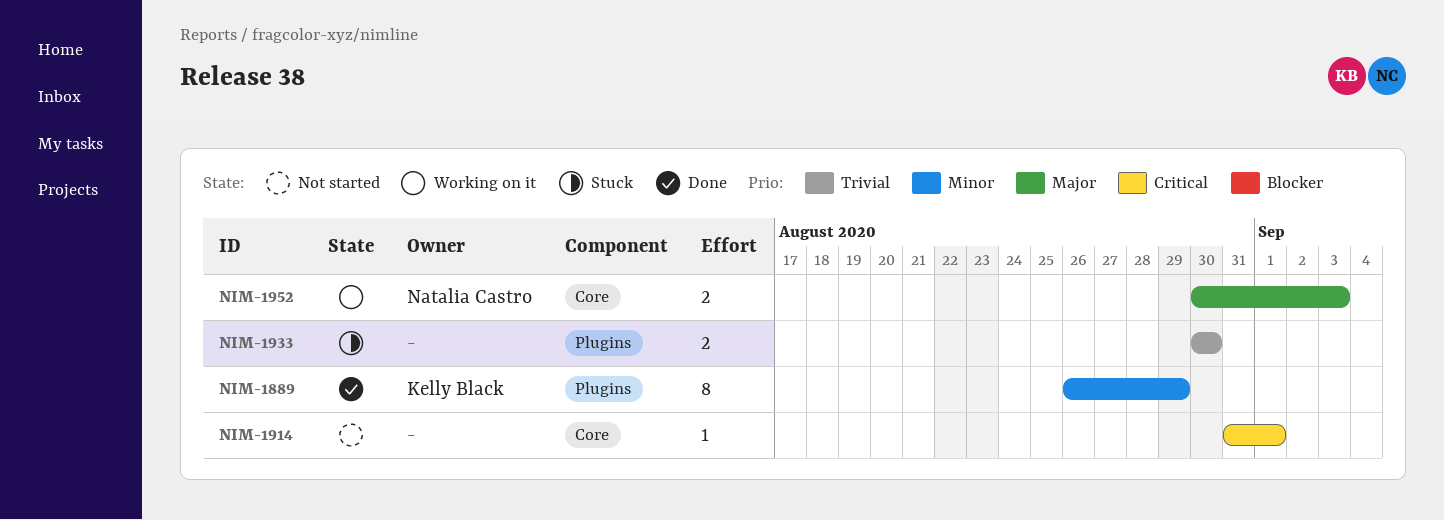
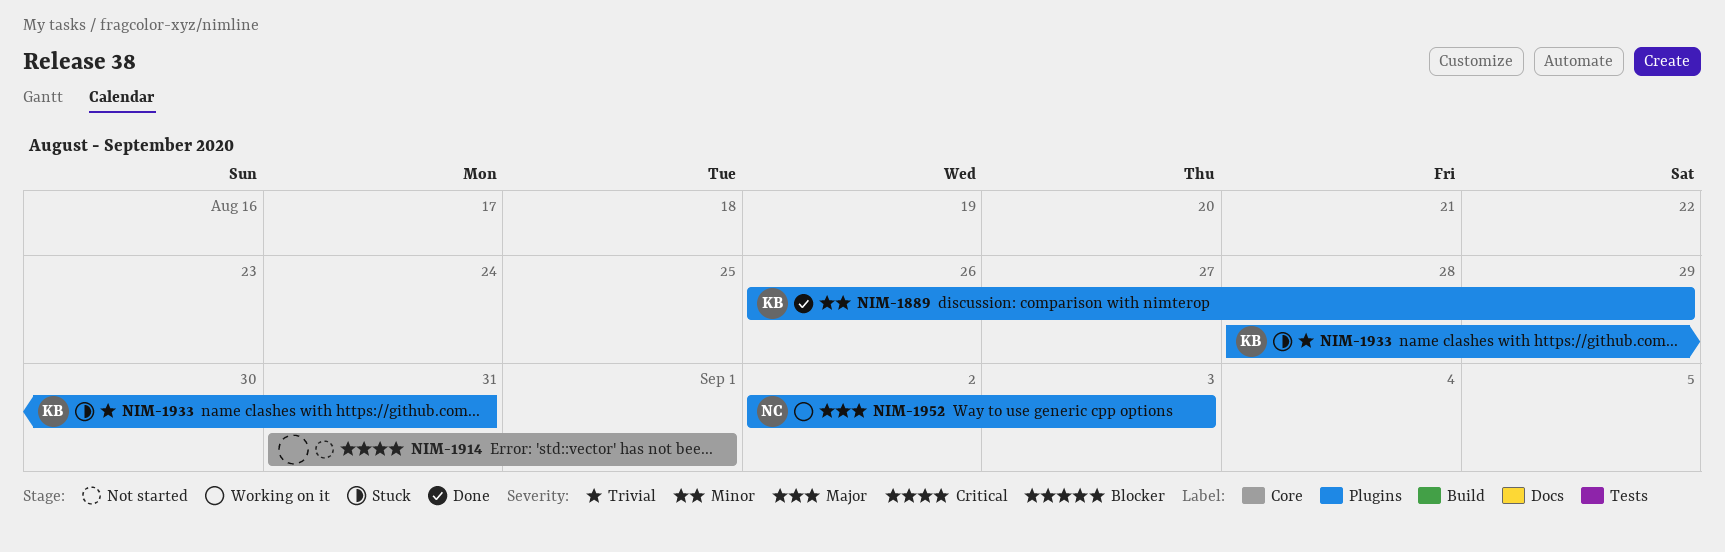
NIM-1933, owner: none -> Kelly Black
NIM-1933, start: Aug 30 -> Aug 28
NIM-1933, due: Aug 30 -> Aug 31
NIM-1952, label: Core -> Plugins
NIM-1952, start: Aug 30 -> Sep 2

